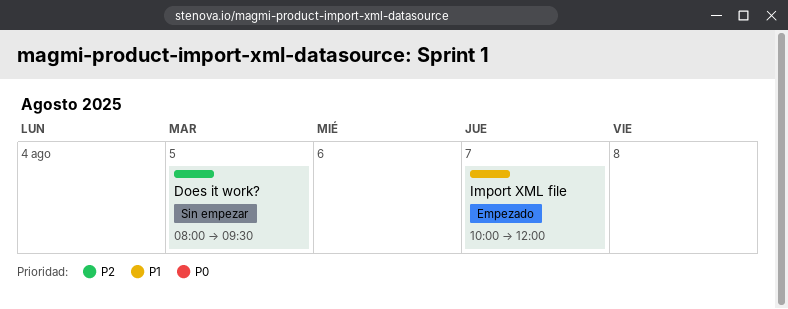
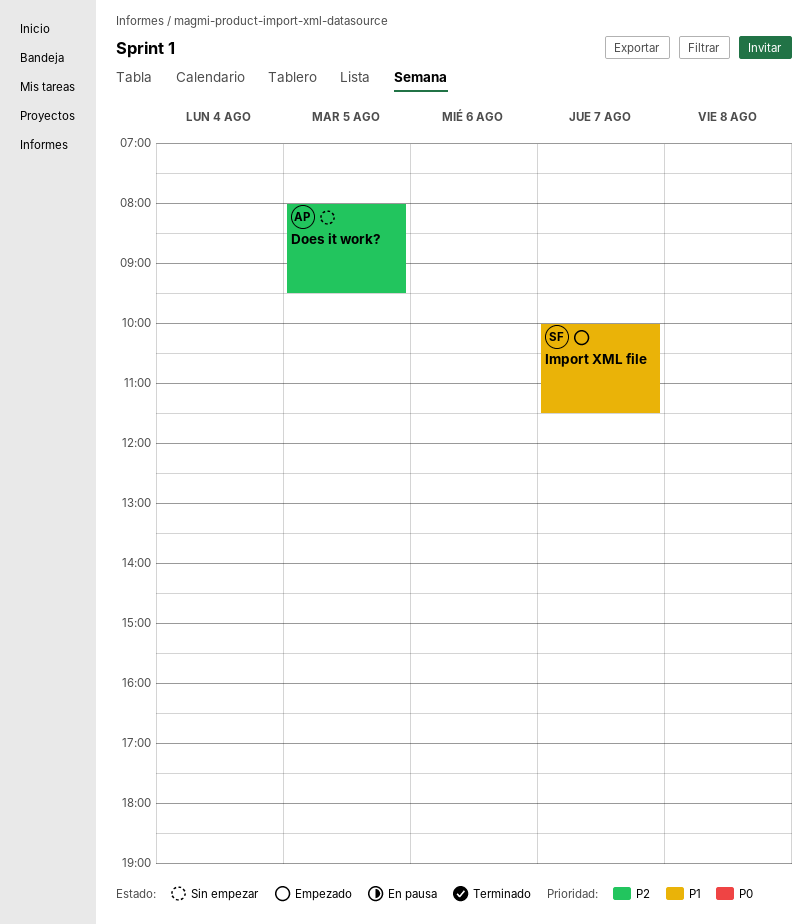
Import XML file, ends: 12:00 -> 11:30

